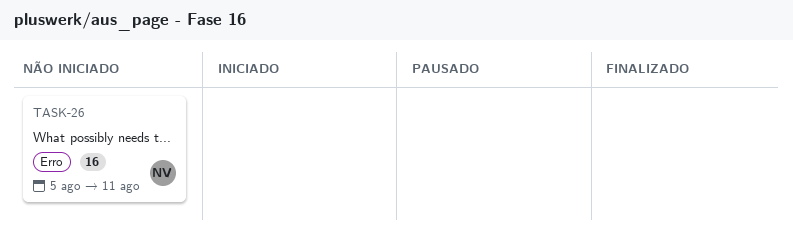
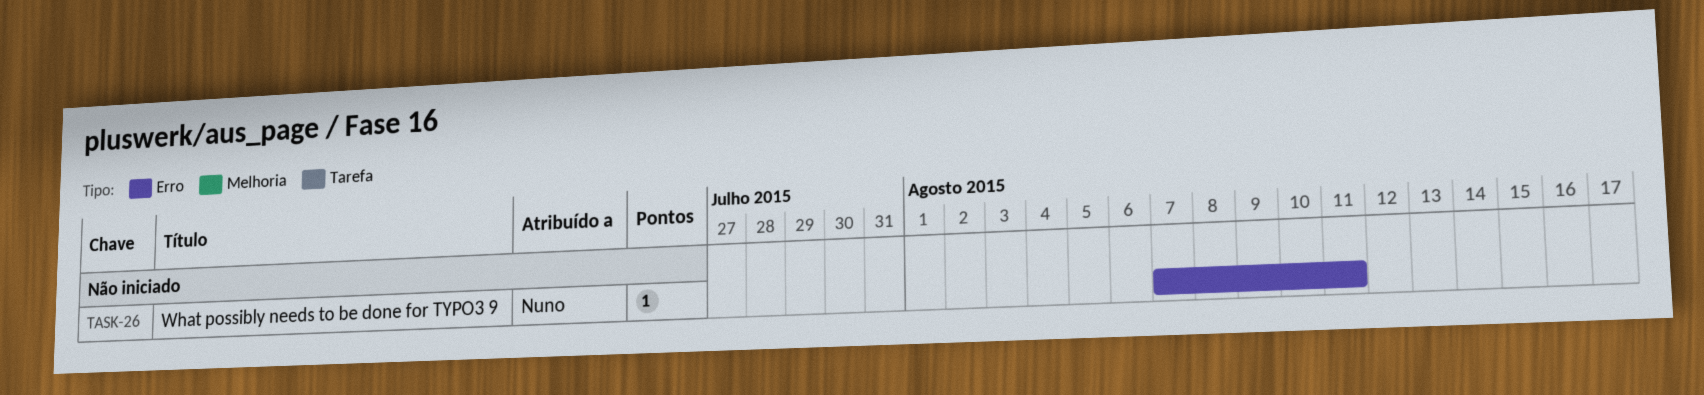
TASK-26, estimate: 16 -> 1
TASK-26, start: Aug 5 -> Aug 7

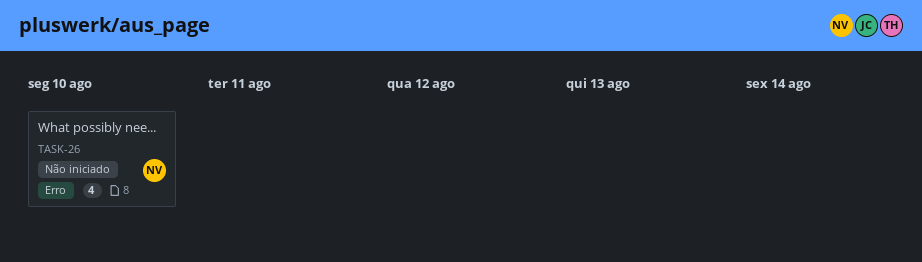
TASK-26, estimate: 1 -> 4
TASK-26, due: Aug 11 -> Aug 10

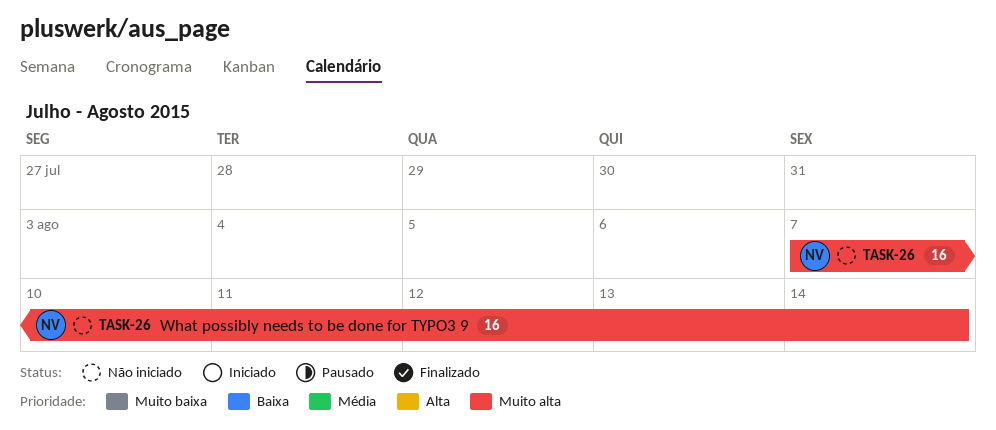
TASK-26, estimate: 4 -> 16
TASK-26, due: Aug 10 -> Aug 14

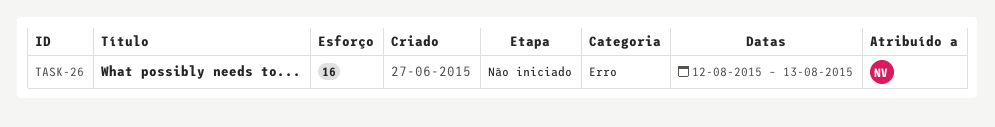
TASK-26, start: Aug 7 -> Aug 12
TASK-26, due: Aug 14 -> Aug 13

